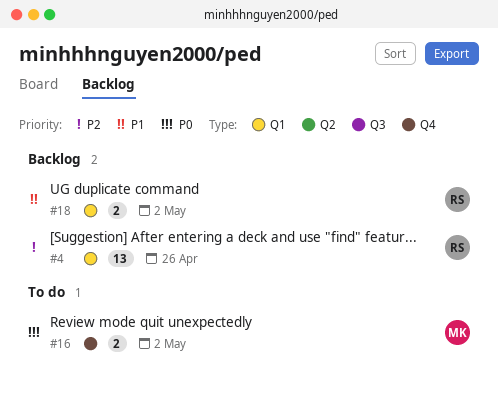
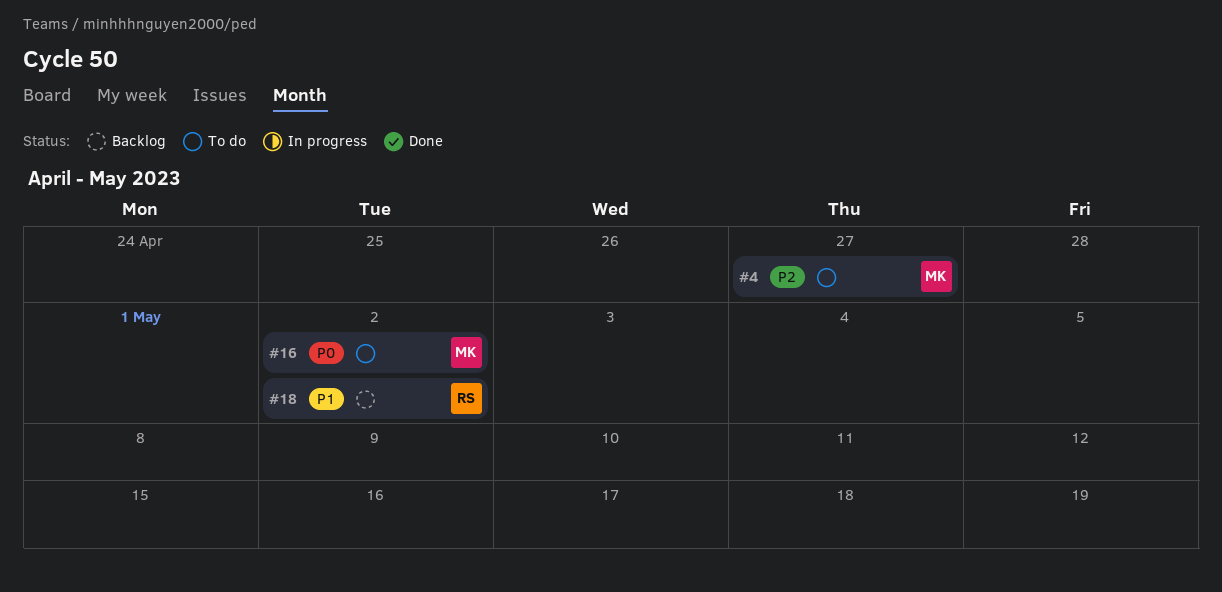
#4, status: Backlog -> To do
#4, owner: RS -> MK
#4, due: Apr 26 -> Apr 27

